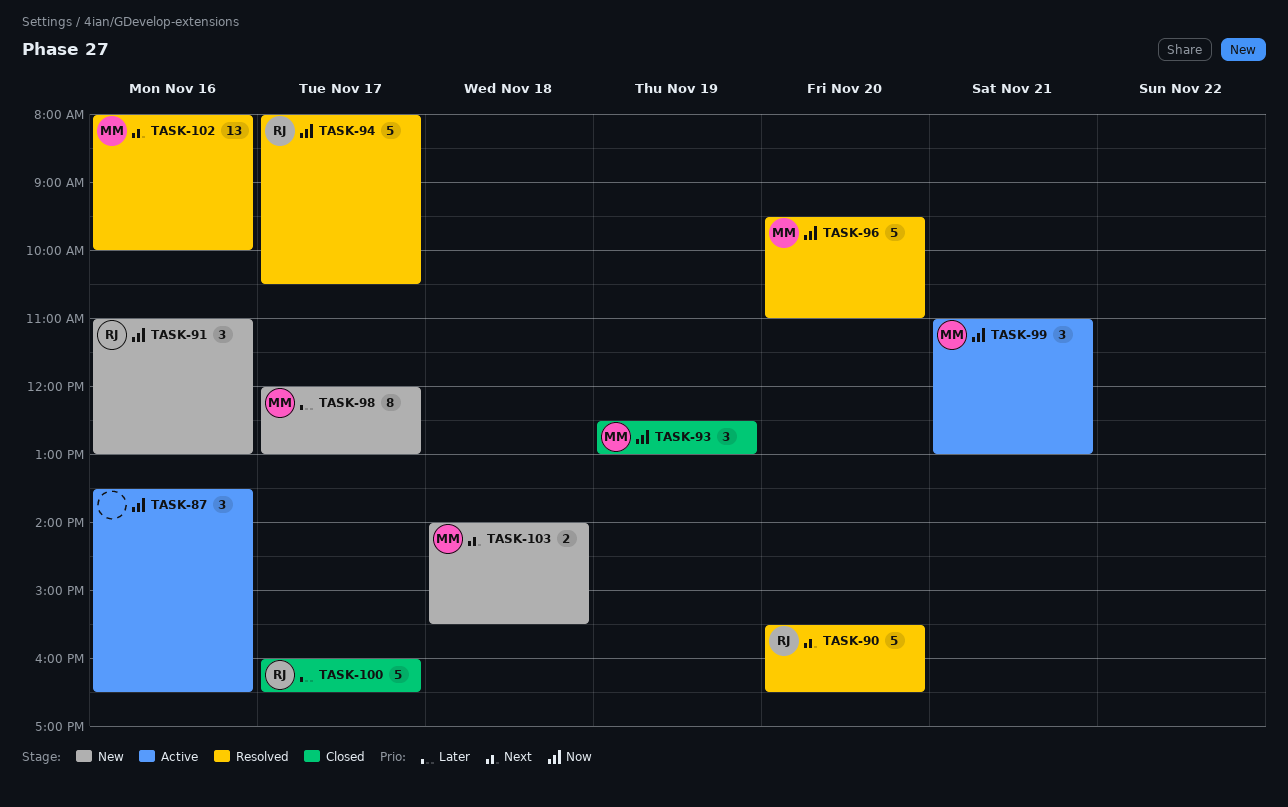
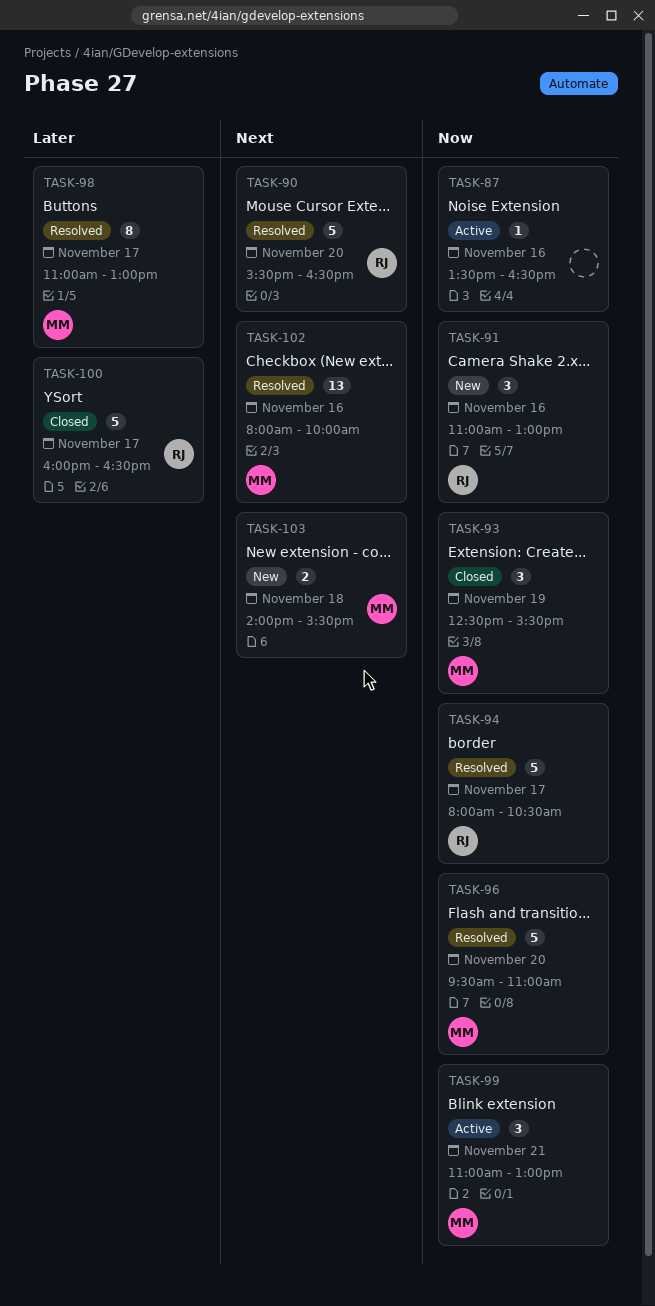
TASK-87, estimate: 3 -> 1
TASK-93, ends: 13:00 -> 15:30
TASK-98, status: New -> Resolved
TASK-98, begins: 12:00 -> 11:00

